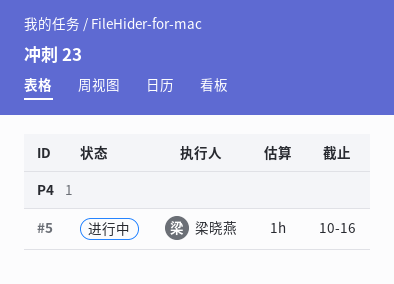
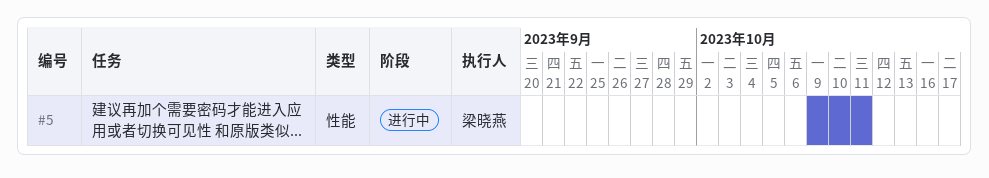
#5, due: Oct 16 -> Oct 11

